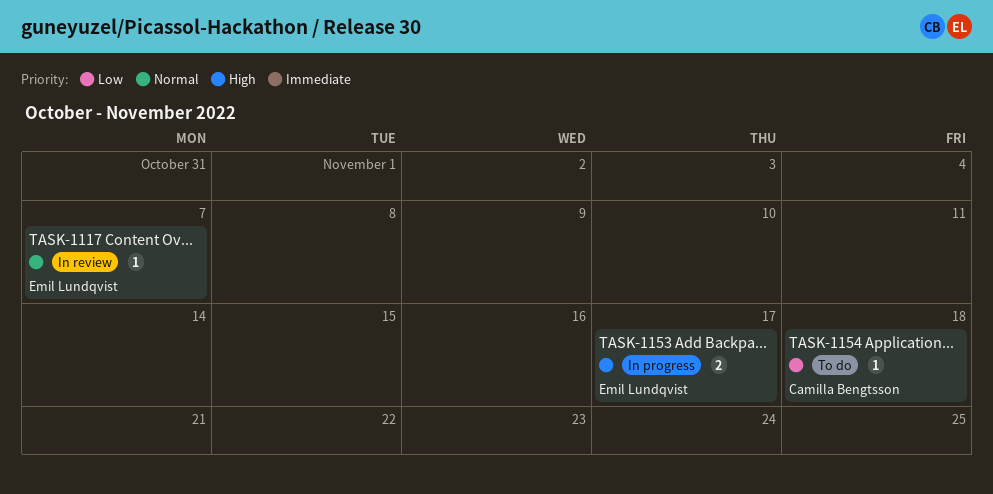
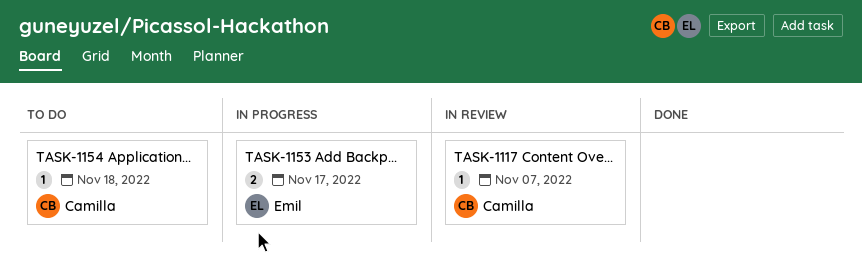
TASK-1117, owner: Emil Lundqvist -> Camilla Bengtsson

